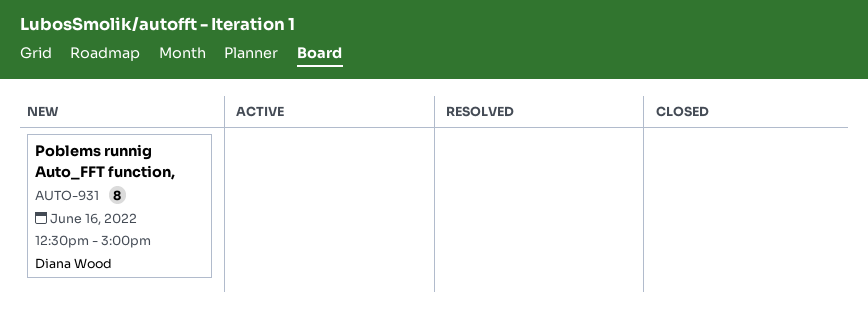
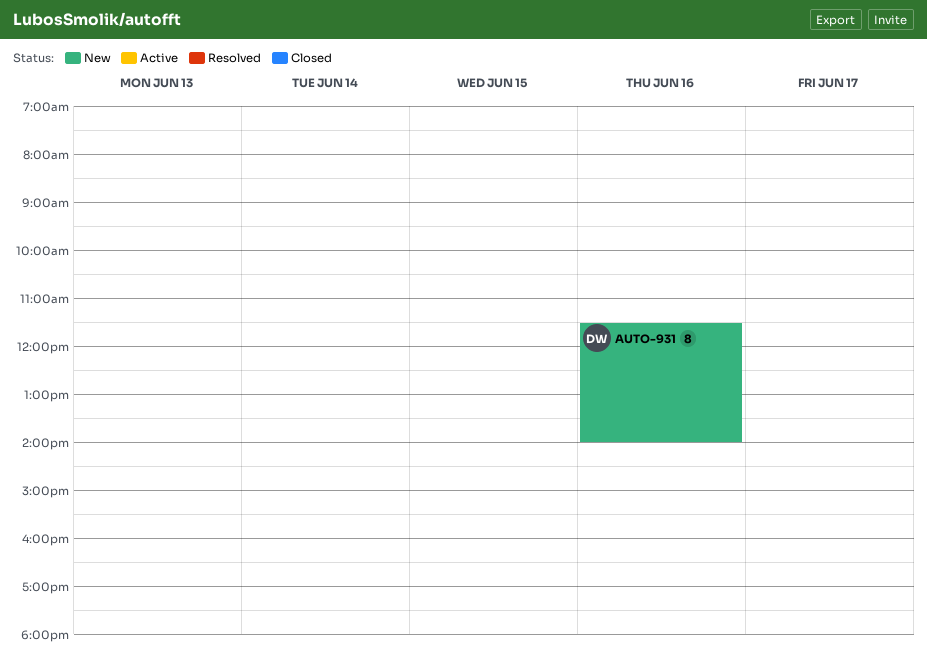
AUTO-931, begins: 12:30 -> 11:30
AUTO-931, ends: 15:00 -> 14:00

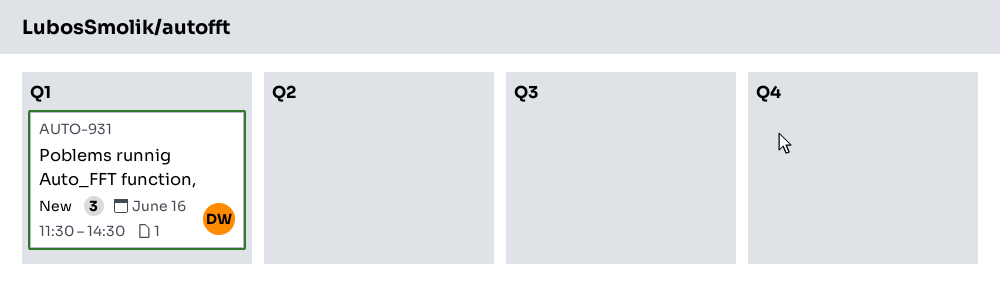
AUTO-931, estimate: 8 -> 3
AUTO-931, ends: 14:00 -> 14:30

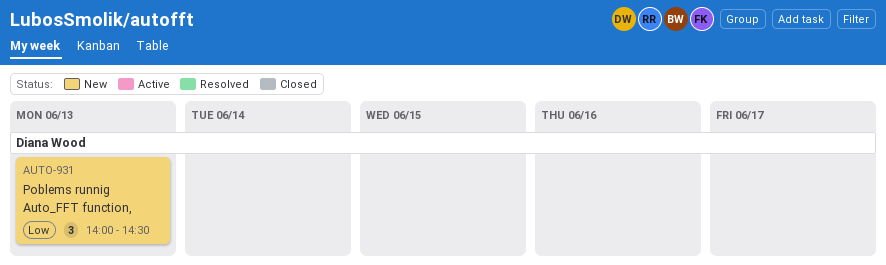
AUTO-931, day: Jun 16 -> Jun 13
AUTO-931, begins: 11:30 -> 14:00

